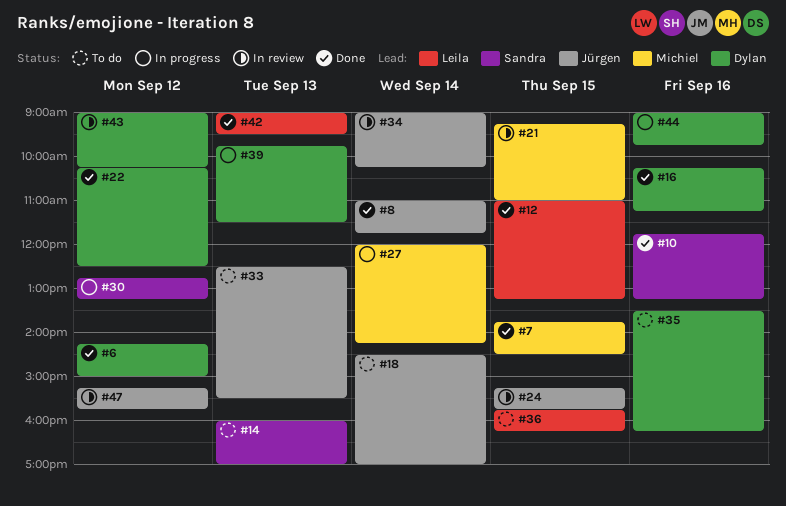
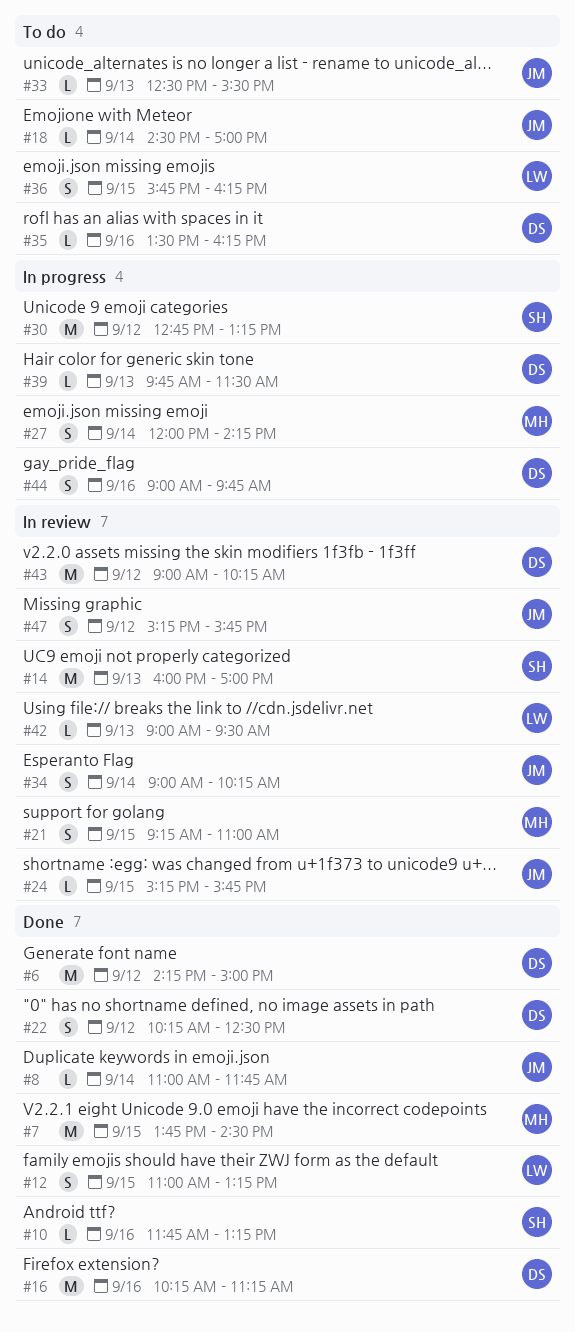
#14, status: To do -> In review
#42, status: Done -> In review

